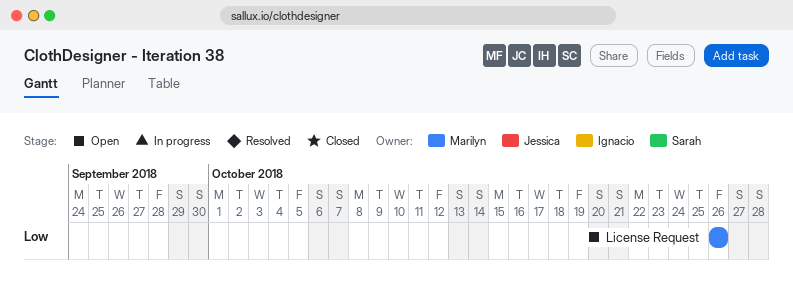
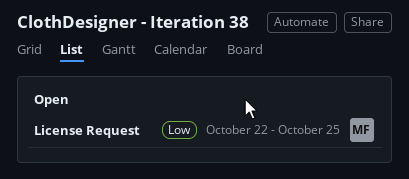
License Request, start: Oct 26 -> Oct 22
License Request, due: Oct 26 -> Oct 25

